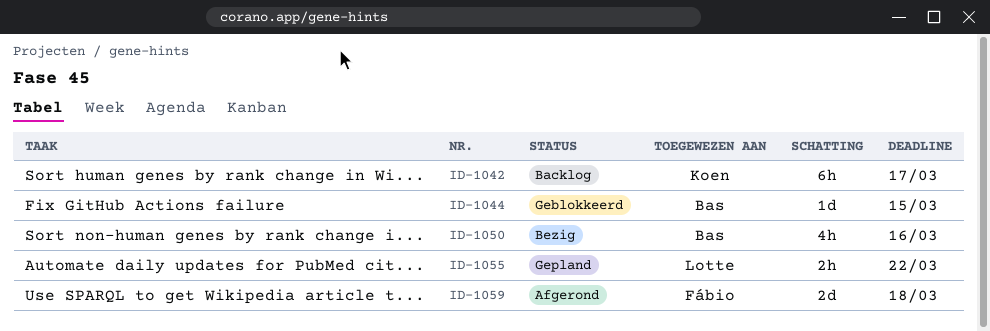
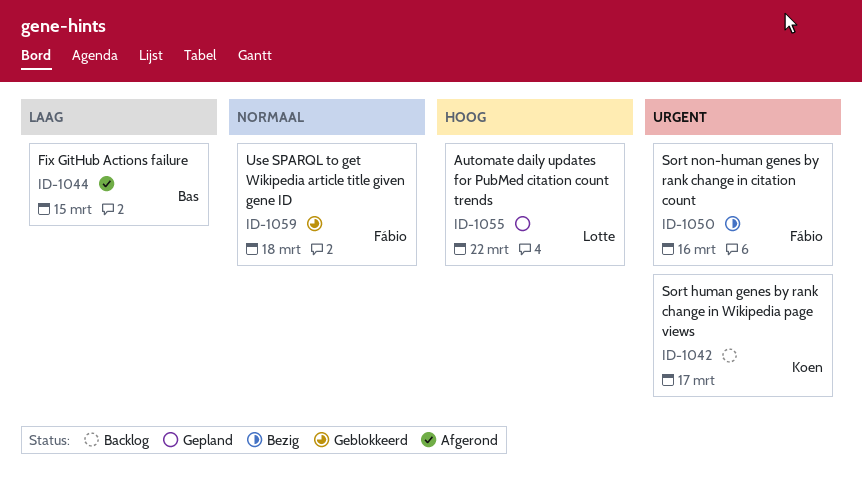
ID-1044, status: Geblokkeerd -> Afgerond
ID-1050, owner: Bas -> Fábio
ID-1059, status: Afgerond -> Geblokkeerd

